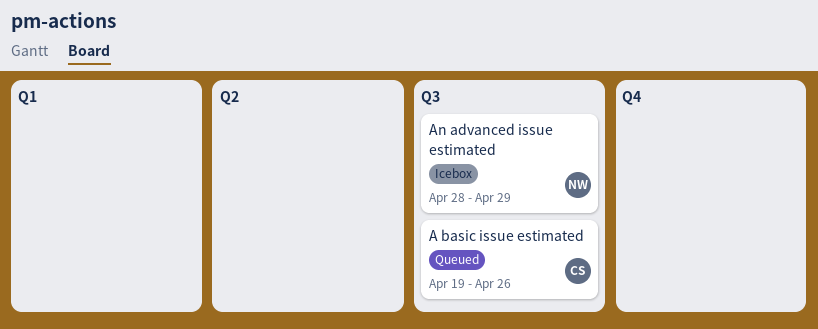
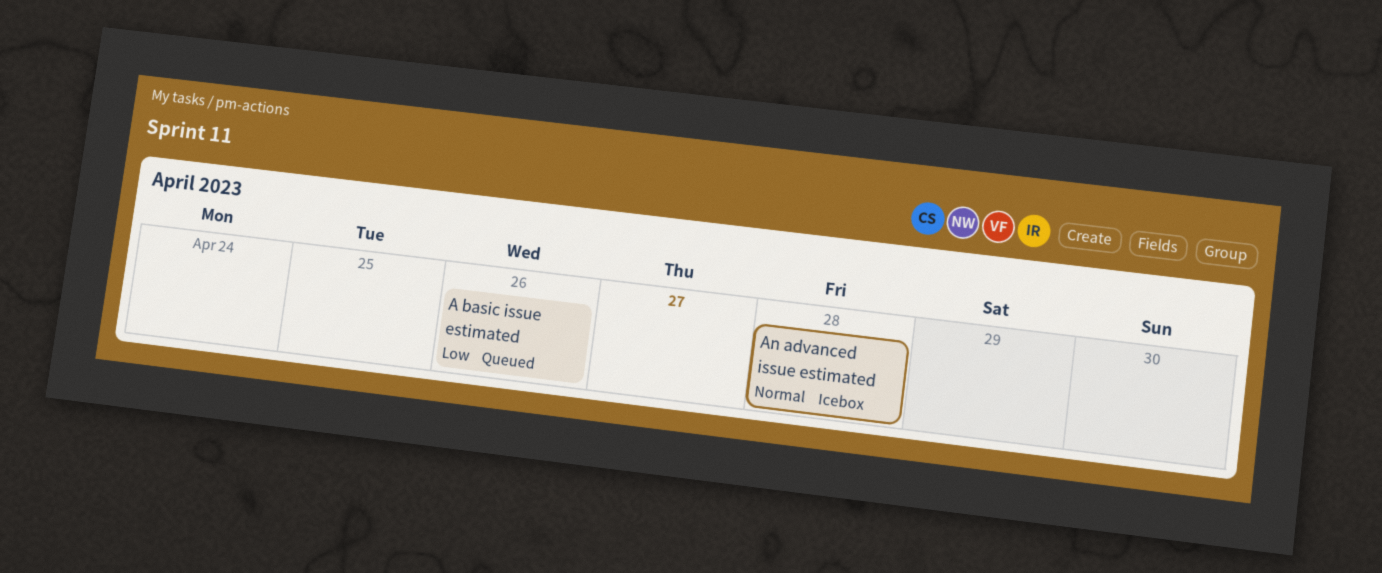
An advanced issue estimated, due: Apr 29 -> Apr 28

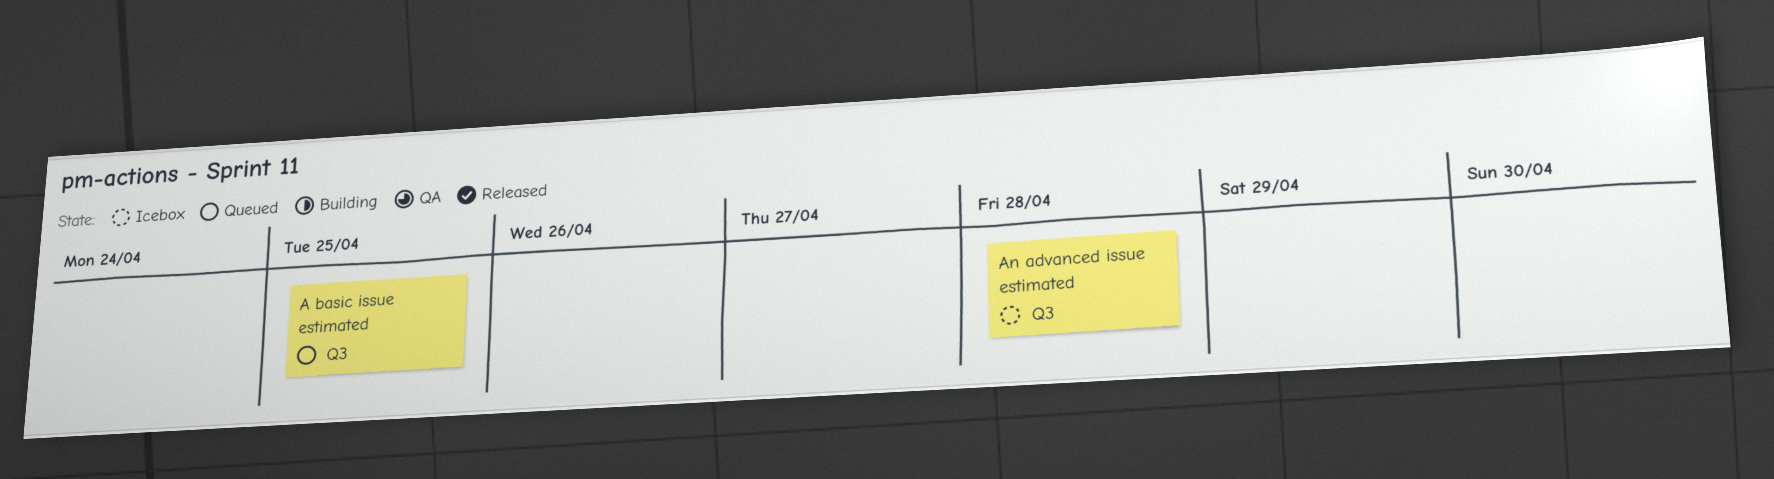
A basic issue estimated, due: Apr 26 -> Apr 25

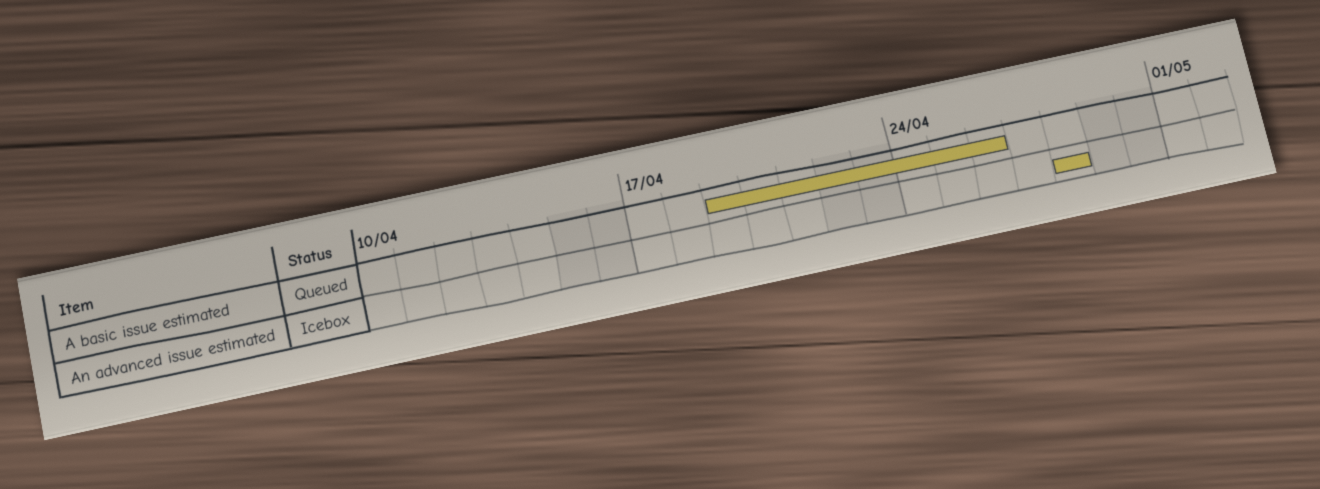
A basic issue estimated, due: Apr 25 -> Apr 26

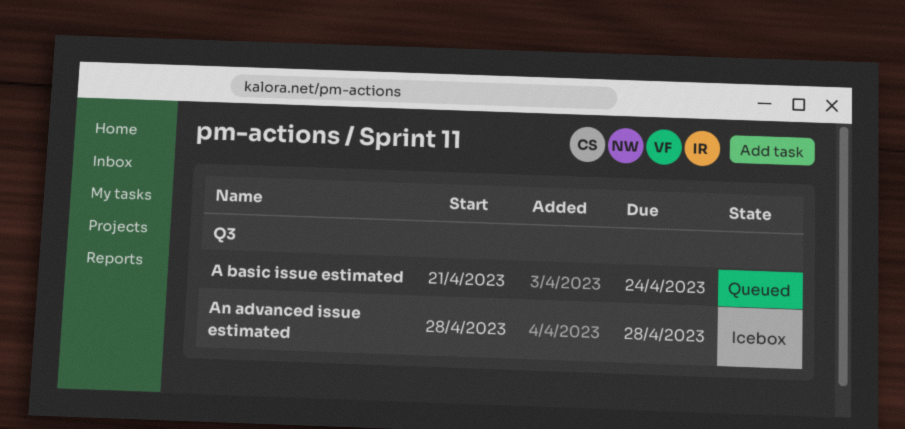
A basic issue estimated, start: Apr 19 -> Apr 21
A basic issue estimated, due: Apr 26 -> Apr 24

